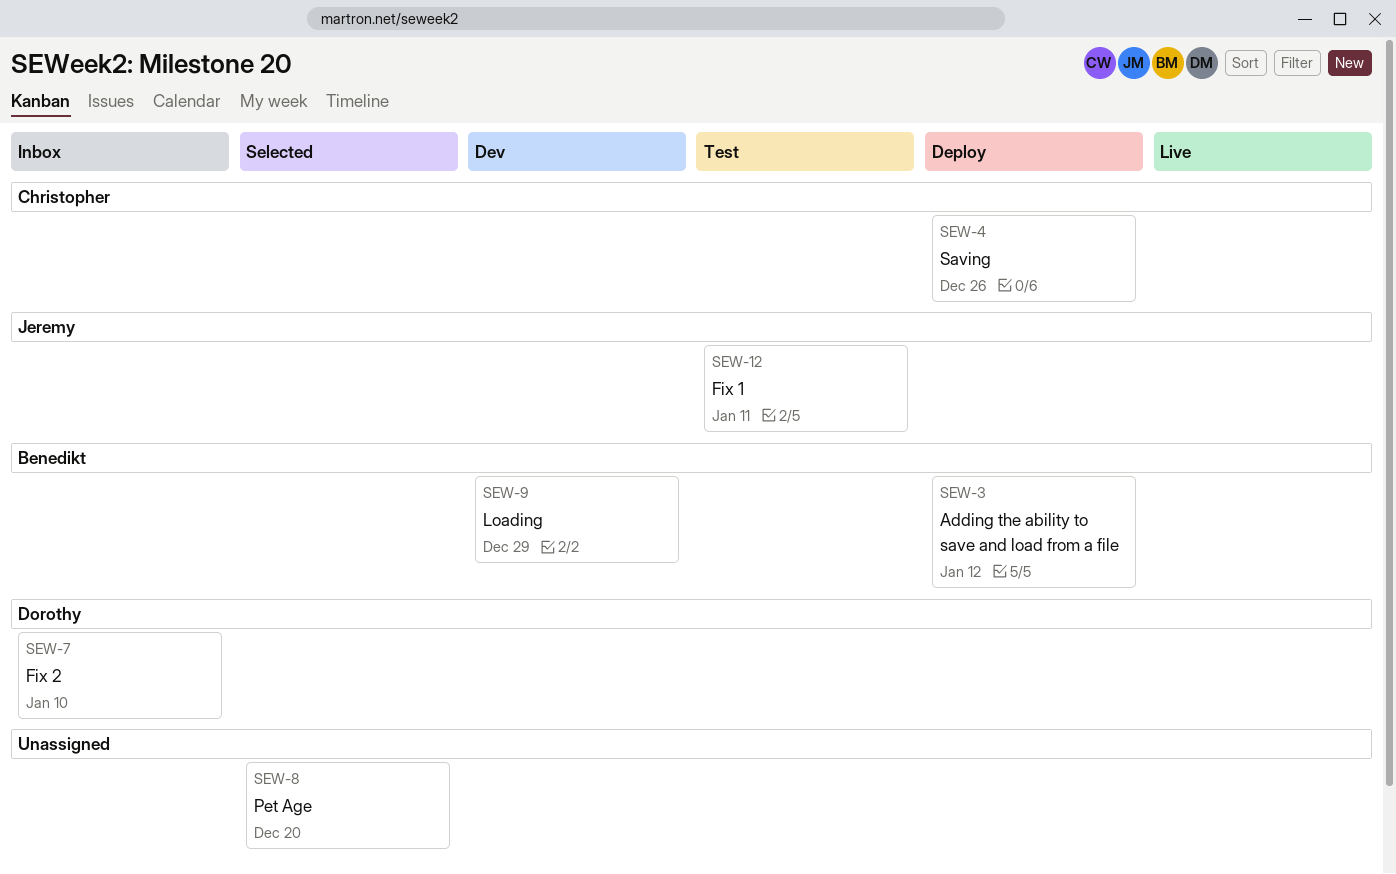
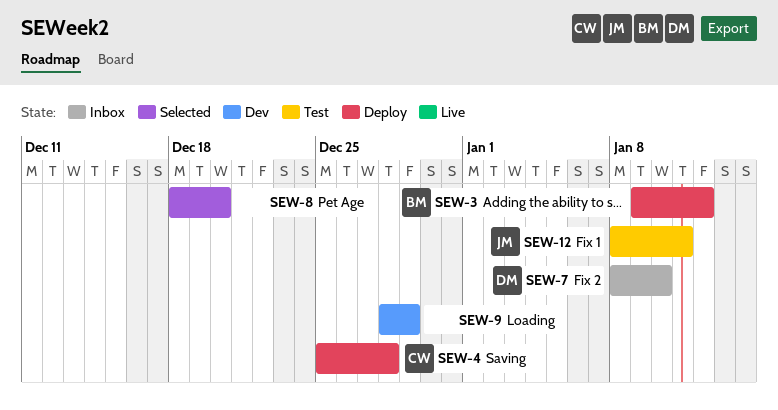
SEW-4, due: Dec 26 -> Dec 28
SEW-9, owner: Benedikt -> none

